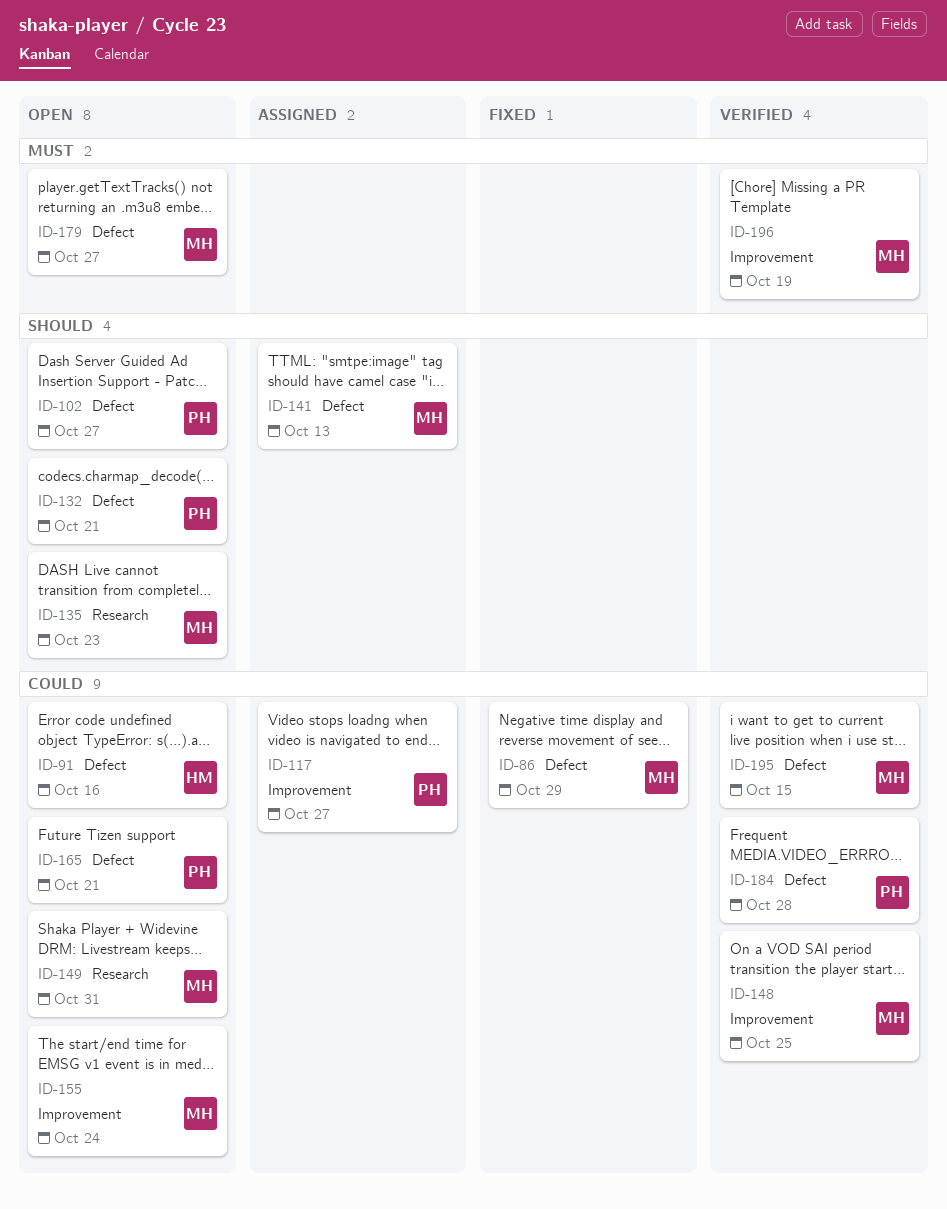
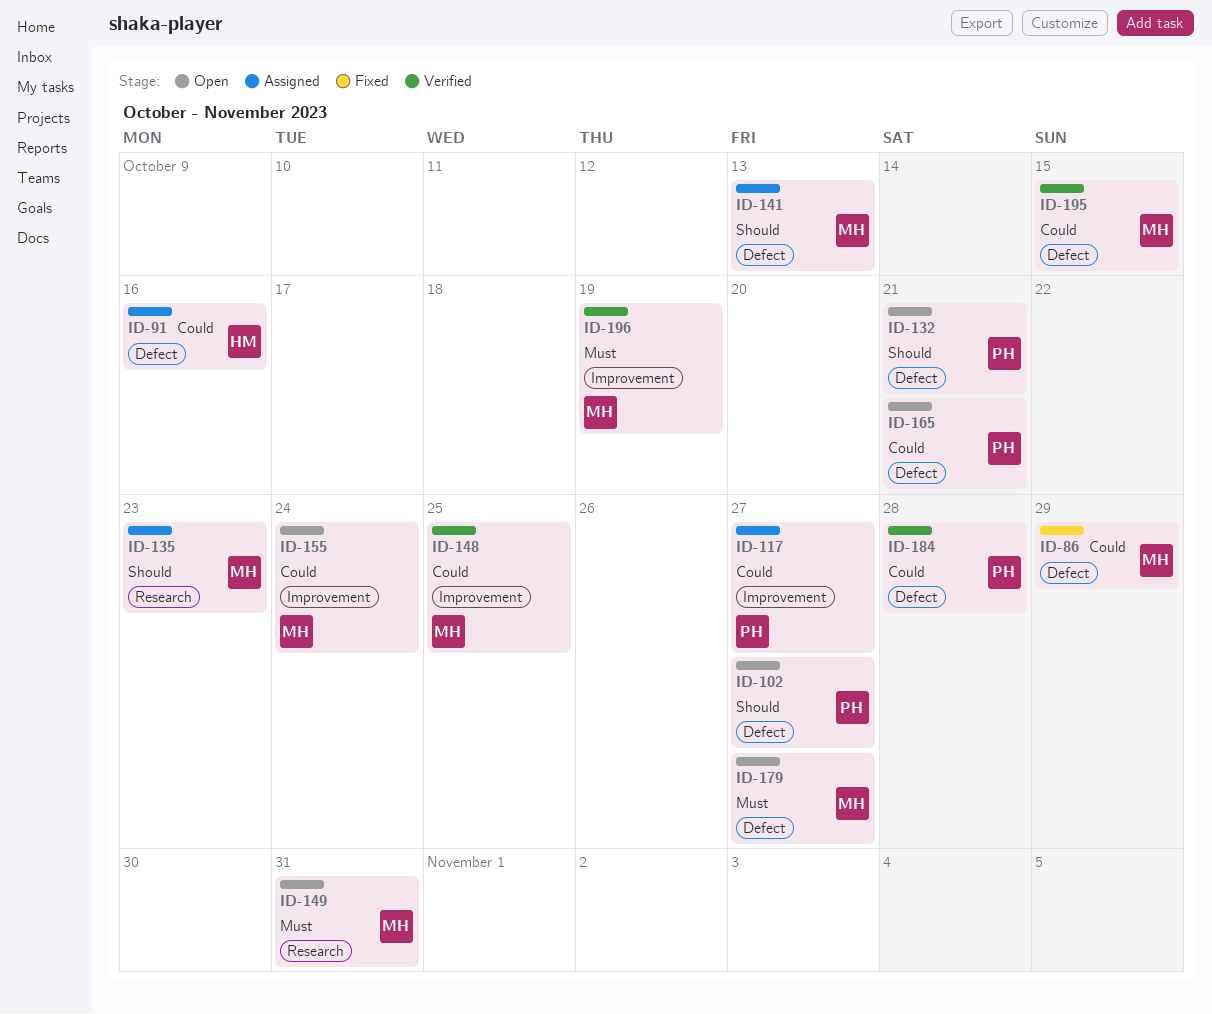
ID-91, status: Open -> Assigned
ID-135, status: Open -> Assigned
ID-149, priority: Could -> Must

